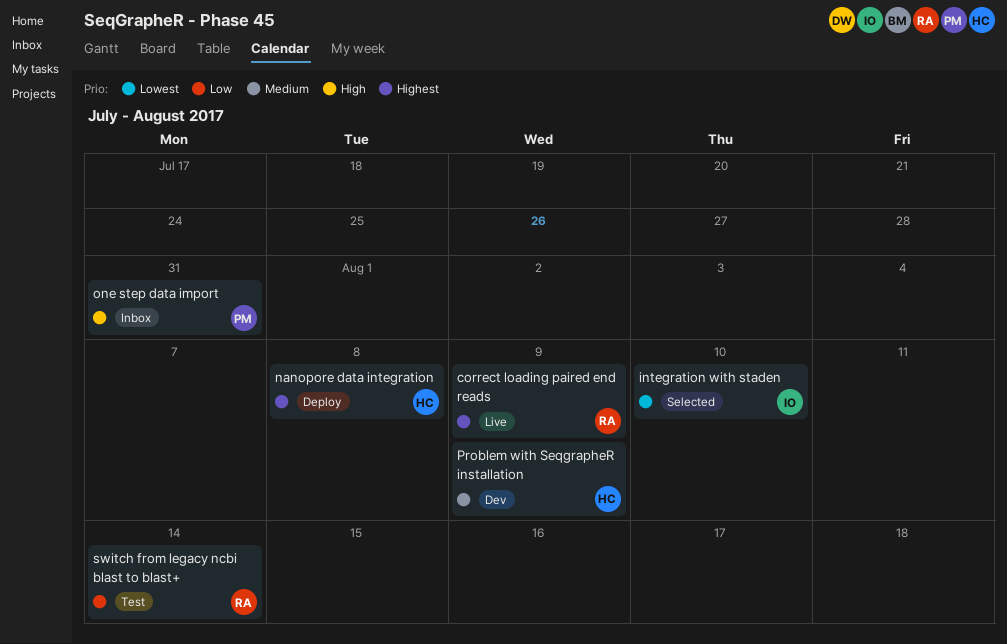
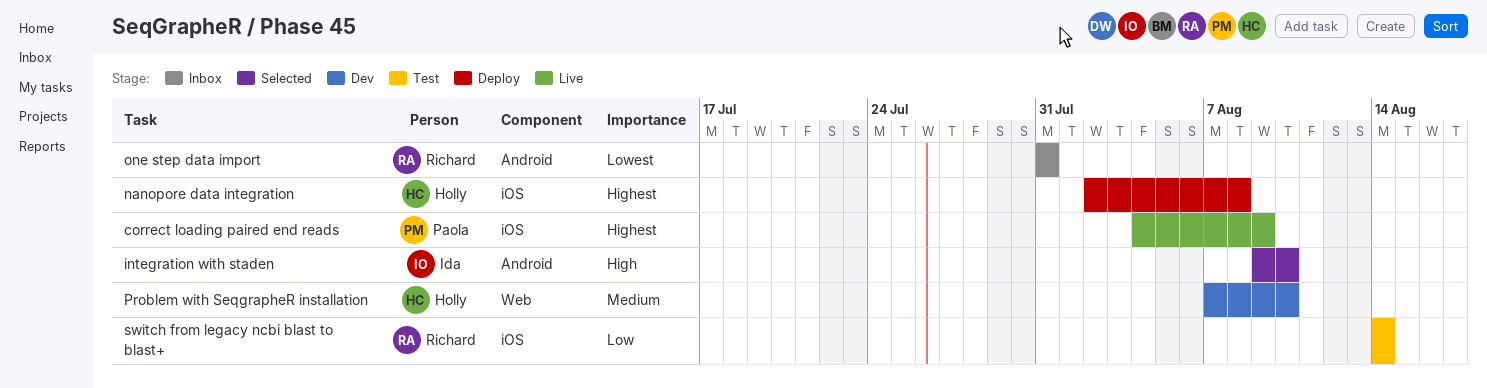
correct loading paired end reads, owner: Richard -> Paola
integration with staden, priority: Lowest -> High
one step data import, owner: Paola -> Richard
one step data import, priority: High -> Lowest
Problem with SeqgrapheR installation, due: Aug 9 -> Aug 10

